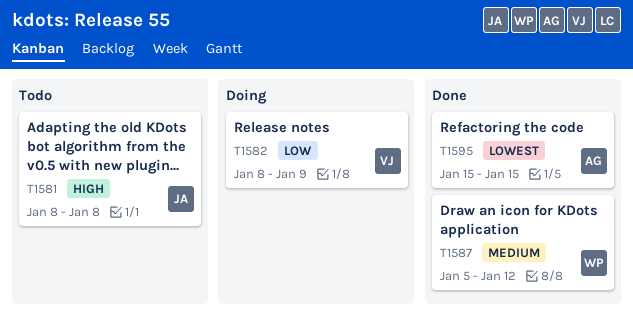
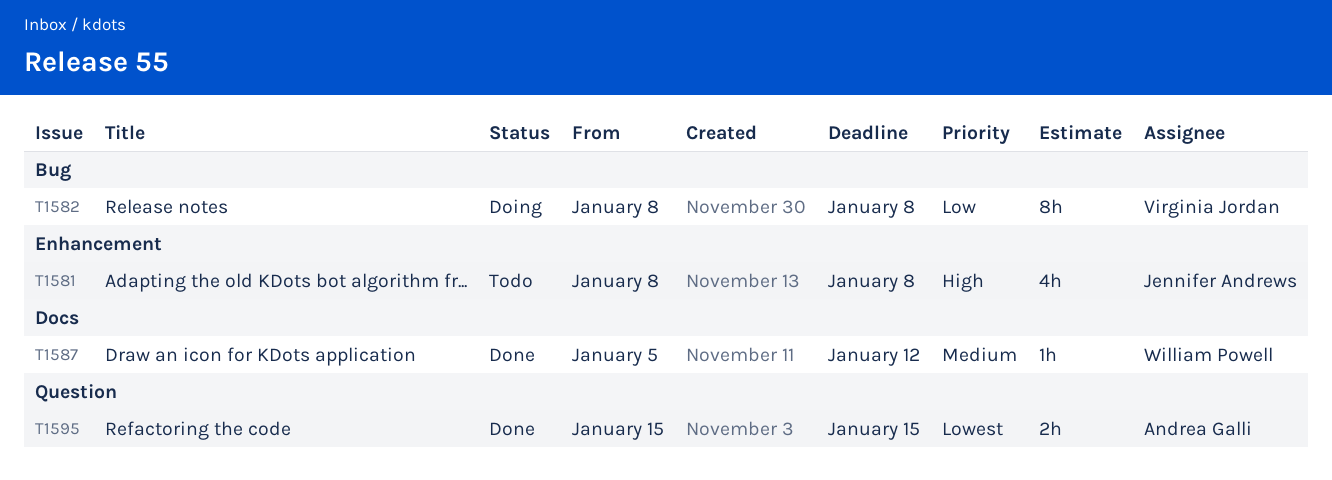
T1582, due: Jan 9 -> Jan 8

